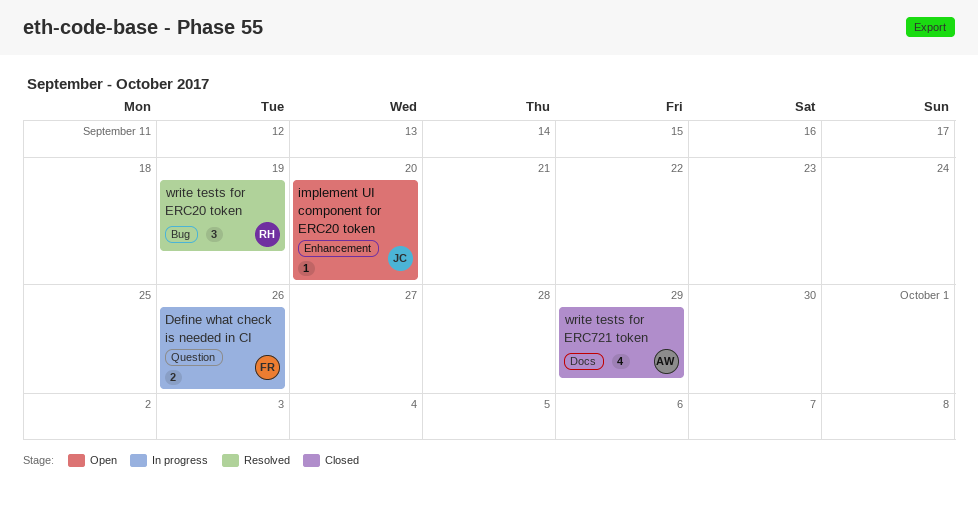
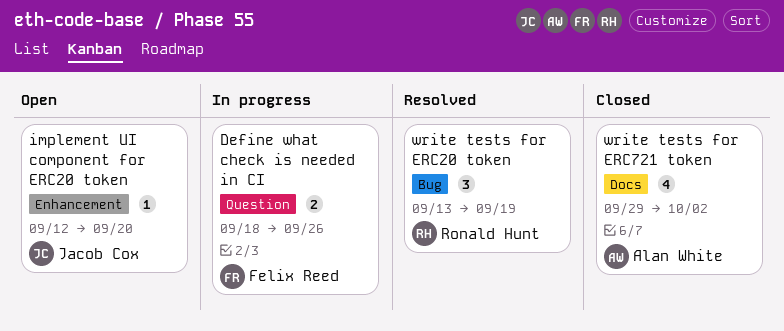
write tests for ERC721 token, due: Sep 29 -> Oct 2

